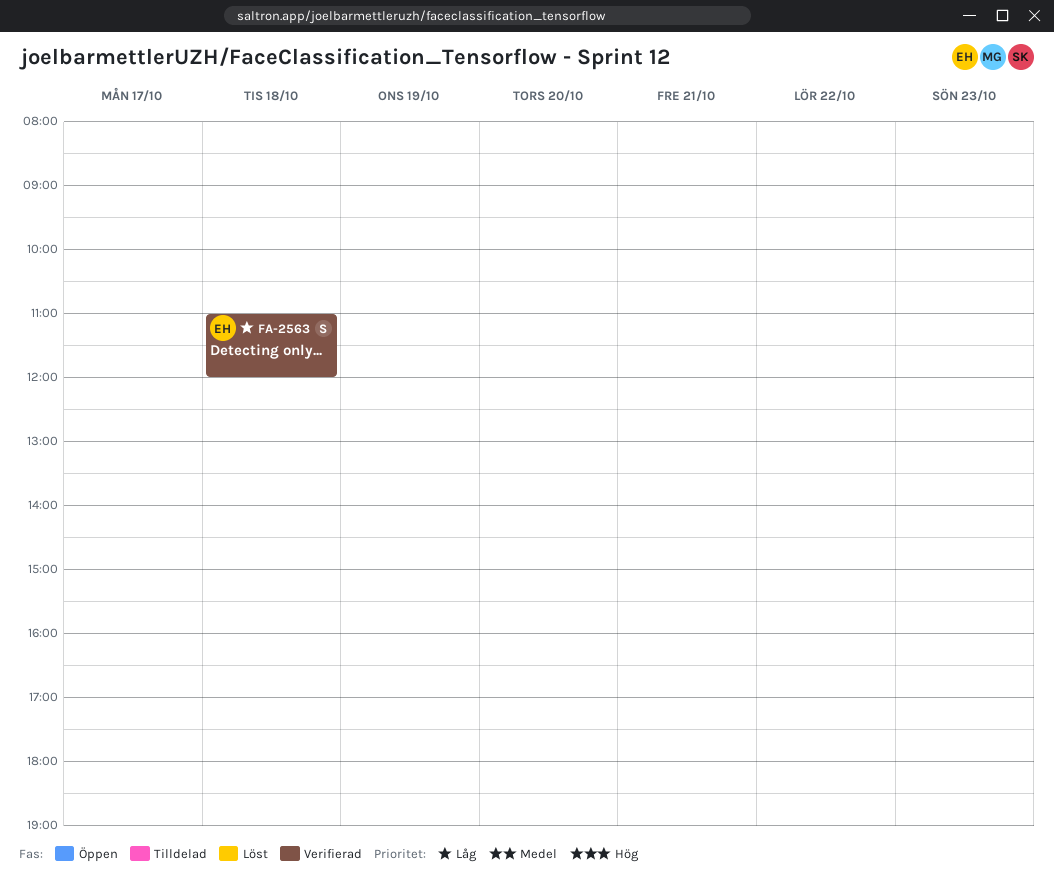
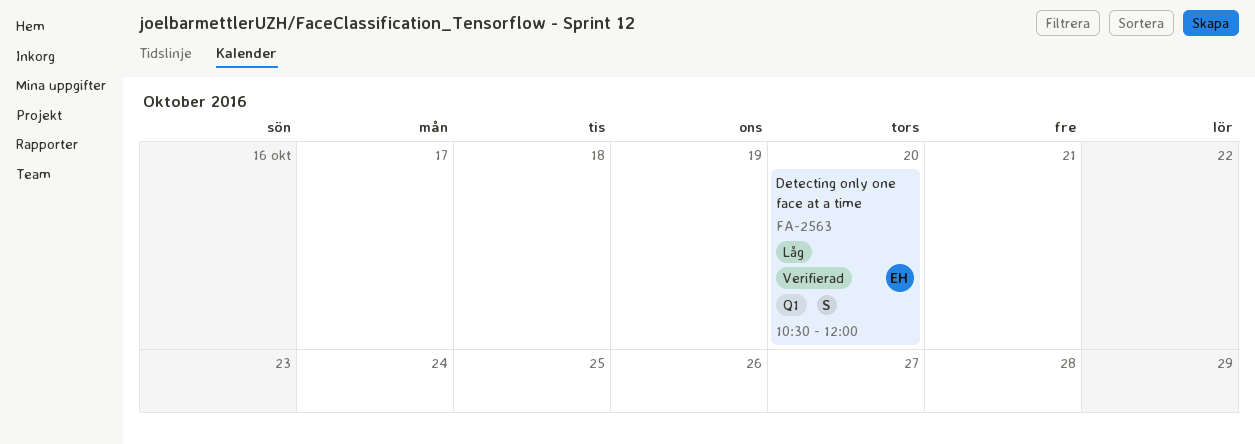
FA-2563, day: Oct 18 -> Oct 20
FA-2563, begins: 11:00 -> 10:30

